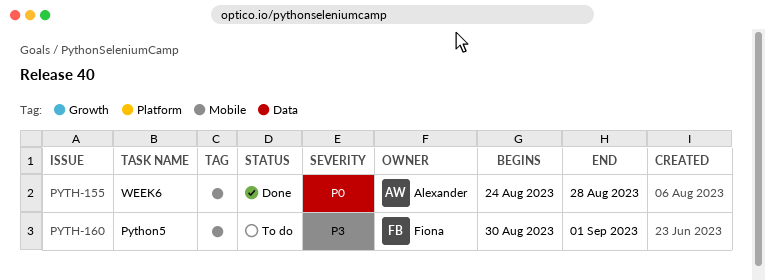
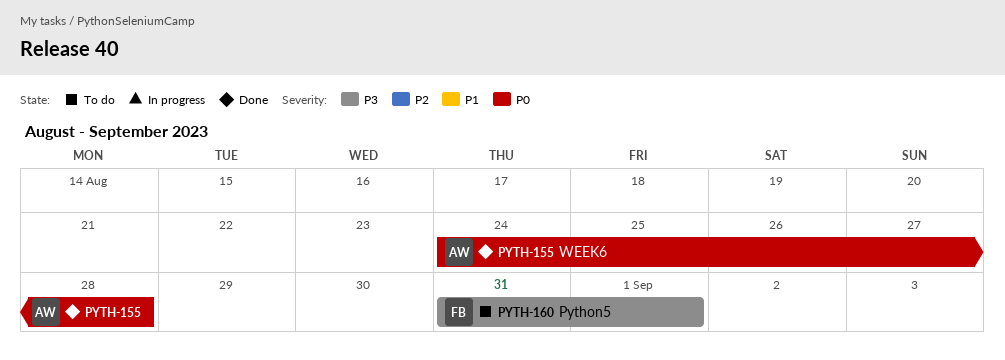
PYTH-160, start: Aug 30 -> Aug 31

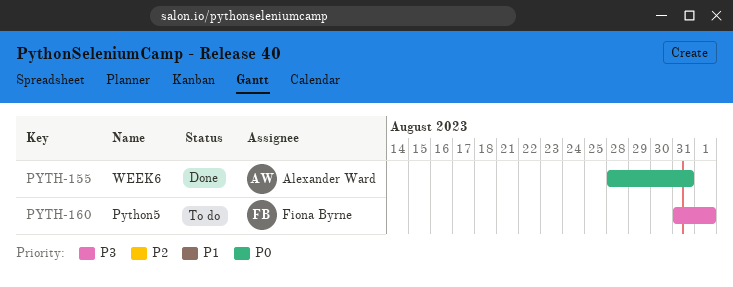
PYTH-155, start: Aug 24 -> Aug 28
PYTH-155, due: Aug 28 -> Aug 31

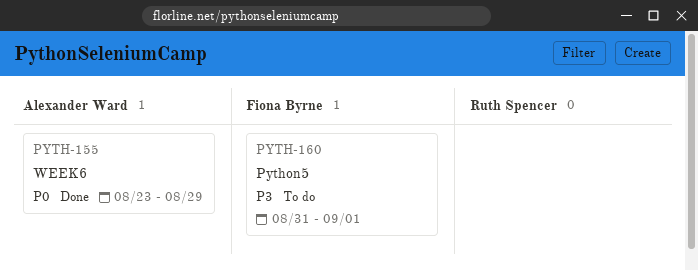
PYTH-155, start: Aug 28 -> Aug 23
PYTH-155, due: Aug 31 -> Aug 29

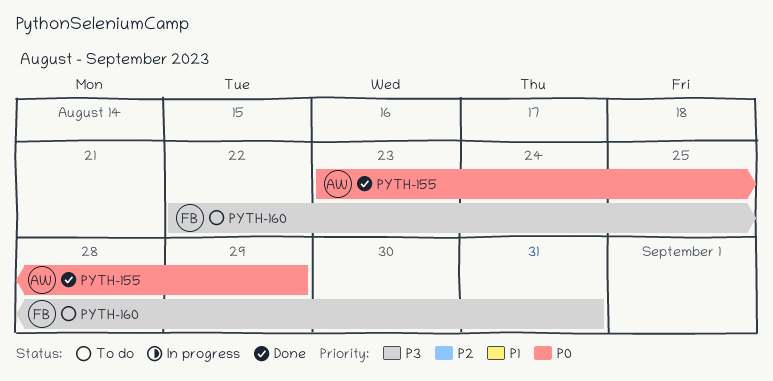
PYTH-160, start: Aug 31 -> Aug 22
PYTH-160, due: Sep 1 -> Aug 31

